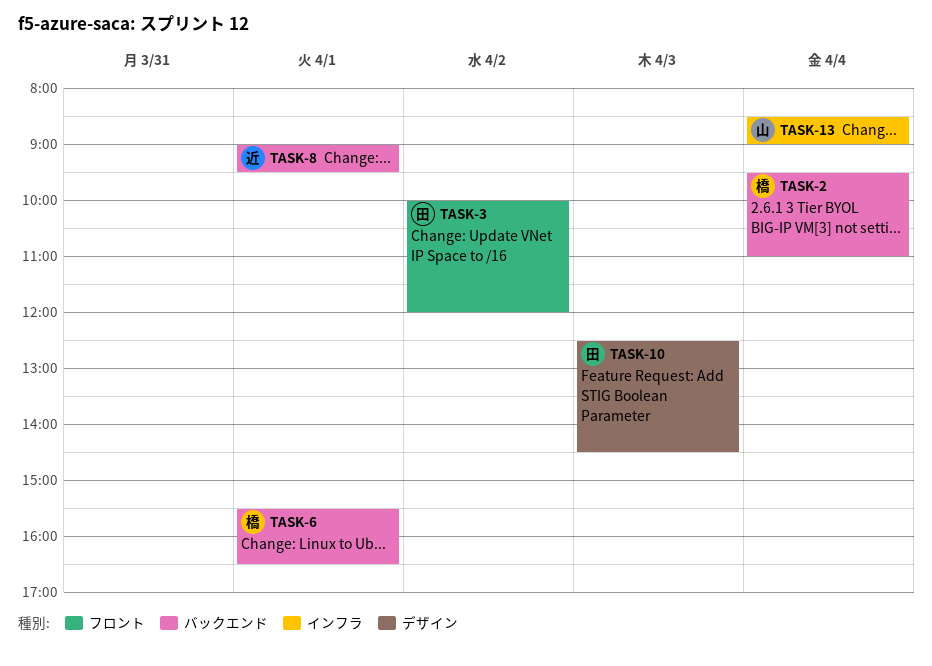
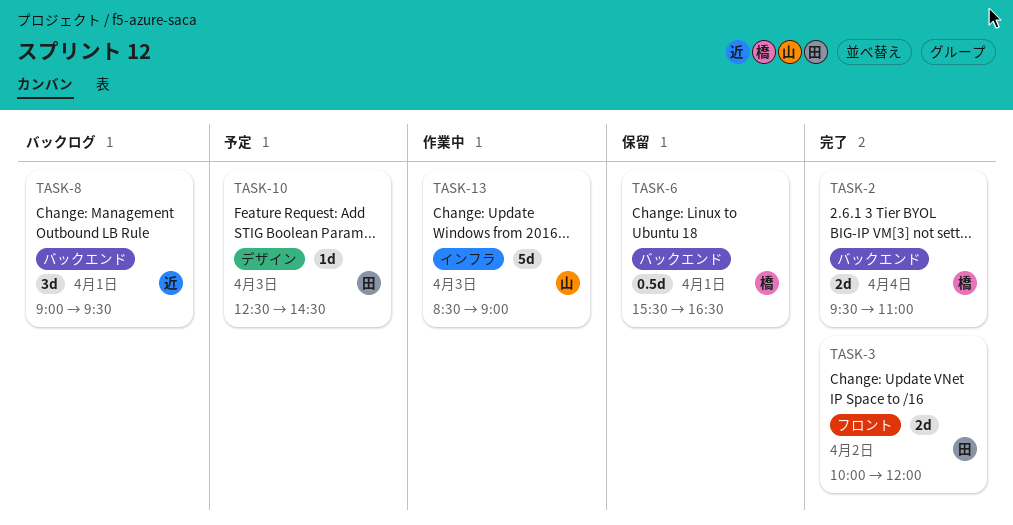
TASK-13, day: Apr 4 -> Apr 3

